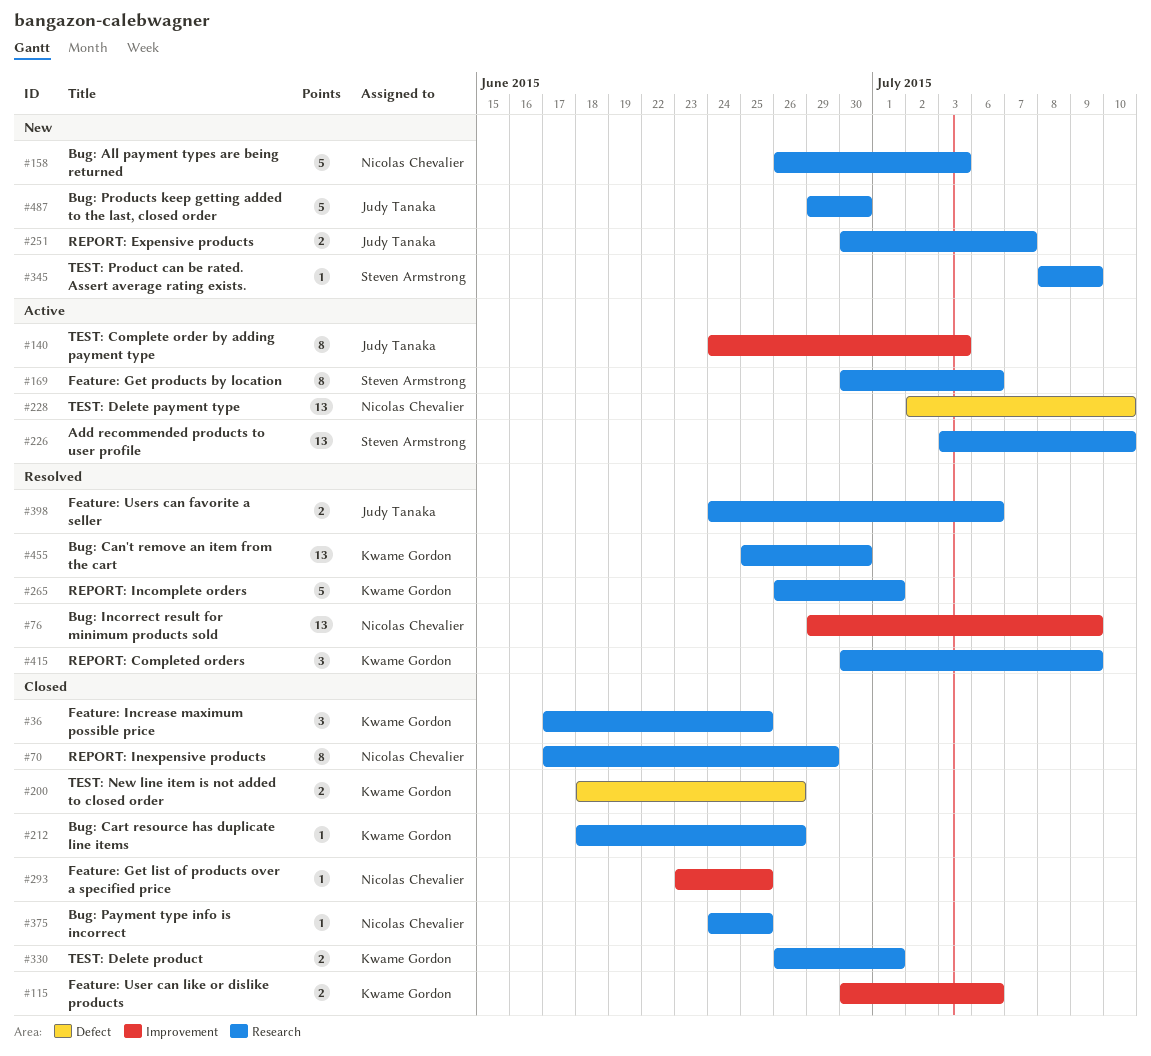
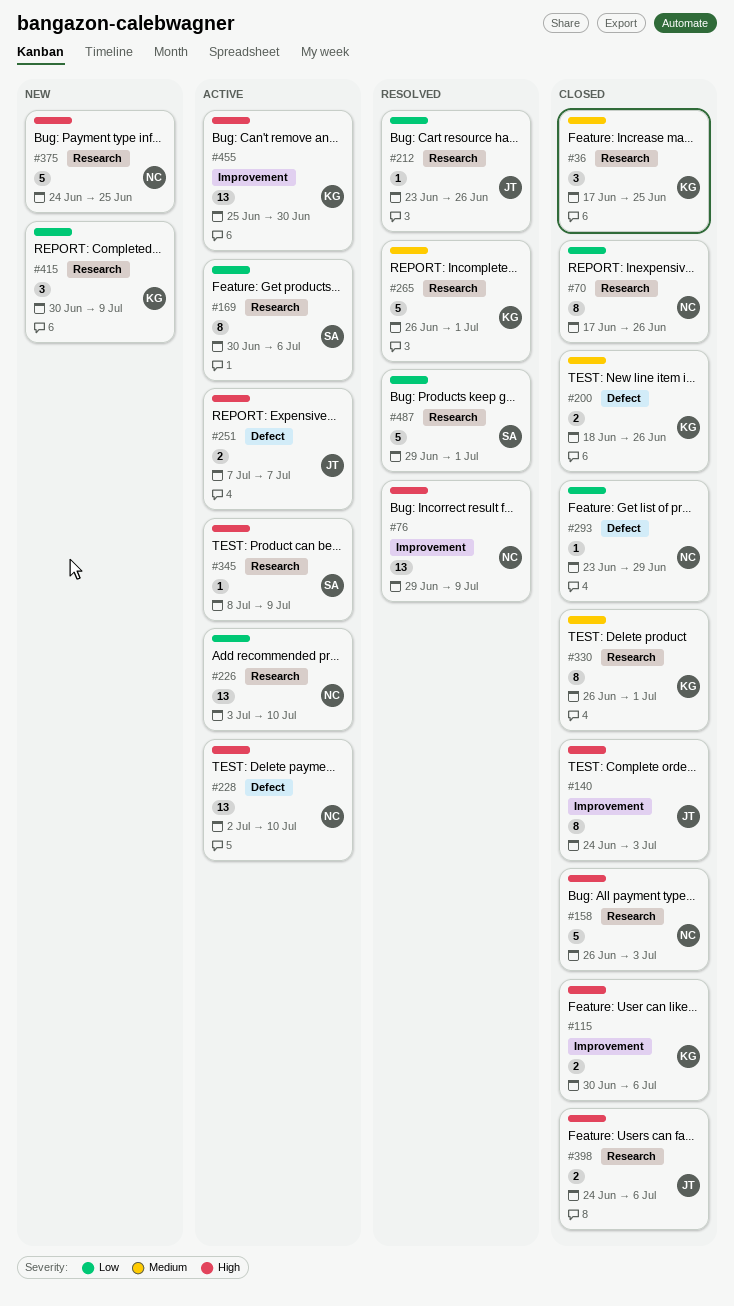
#70, due: Jun 29 -> Jun 26
#140, status: Active -> Closed
#158, status: New -> Closed
#212, status: Closed -> Resolved
#212, owner: Kwame Gordon -> Judy Tanaka
#212, start: Jun 18 -> Jun 23
#226, owner: Steven Armstrong -> Nicolas Chevalier
#251, status: New -> Active
#251, label: Research -> Defect
#251, start: Jun 30 -> Jul 7
#293, label: Improvement -> Defect
#293, due: Jun 25 -> Jun 29
#330, estimate: 2 -> 8
#345, status: New -> Active
#375, status: Closed -> New
#375, estimate: 1 -> 5
#398, status: Resolved -> Closed
#415, status: Resolved -> New
#455, status: Resolved -> Active
#455, label: Research -> Improvement
#487, status: New -> Resolved
#487, owner: Judy Tanaka -> Steven Armstrong
#487, due: Jun 30 -> Jul 1

